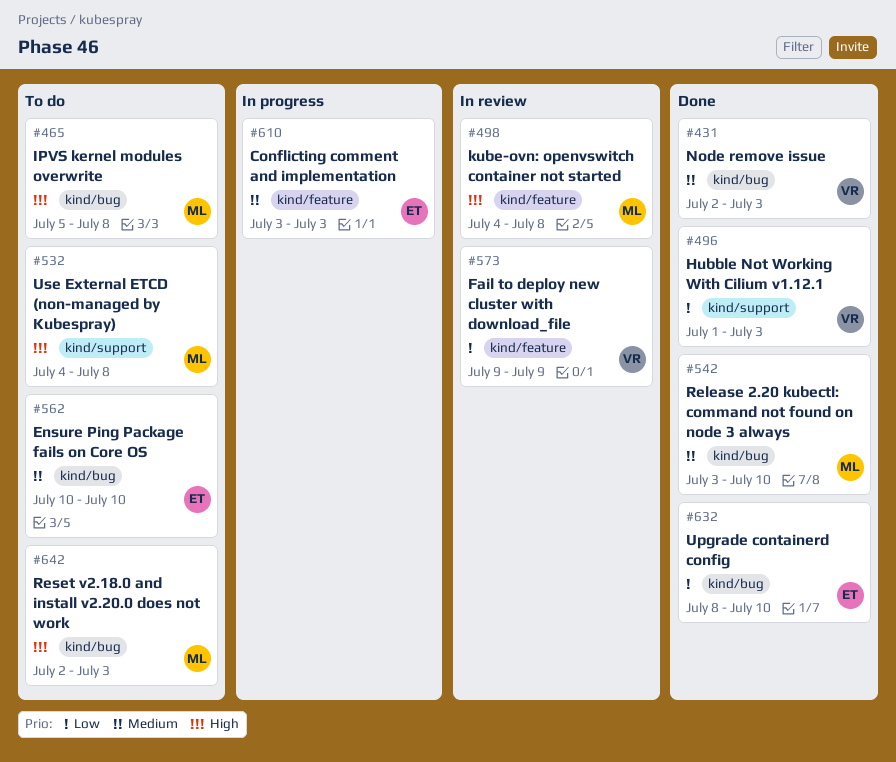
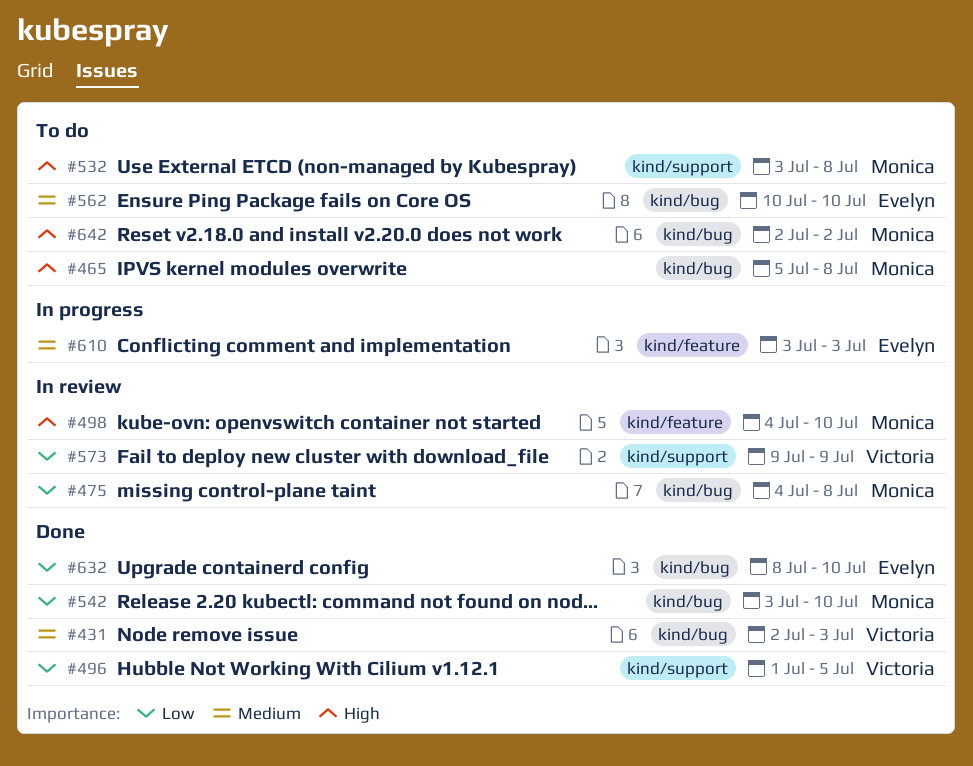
#475: none -> present
#496, due: Jul 3 -> Jul 5
#498, due: Jul 8 -> Jul 10
#532, start: Jul 4 -> Jul 3
#542, priority: Medium -> Low
#573, label: kind/feature -> kind/support
#642, due: Jul 3 -> Jul 2

